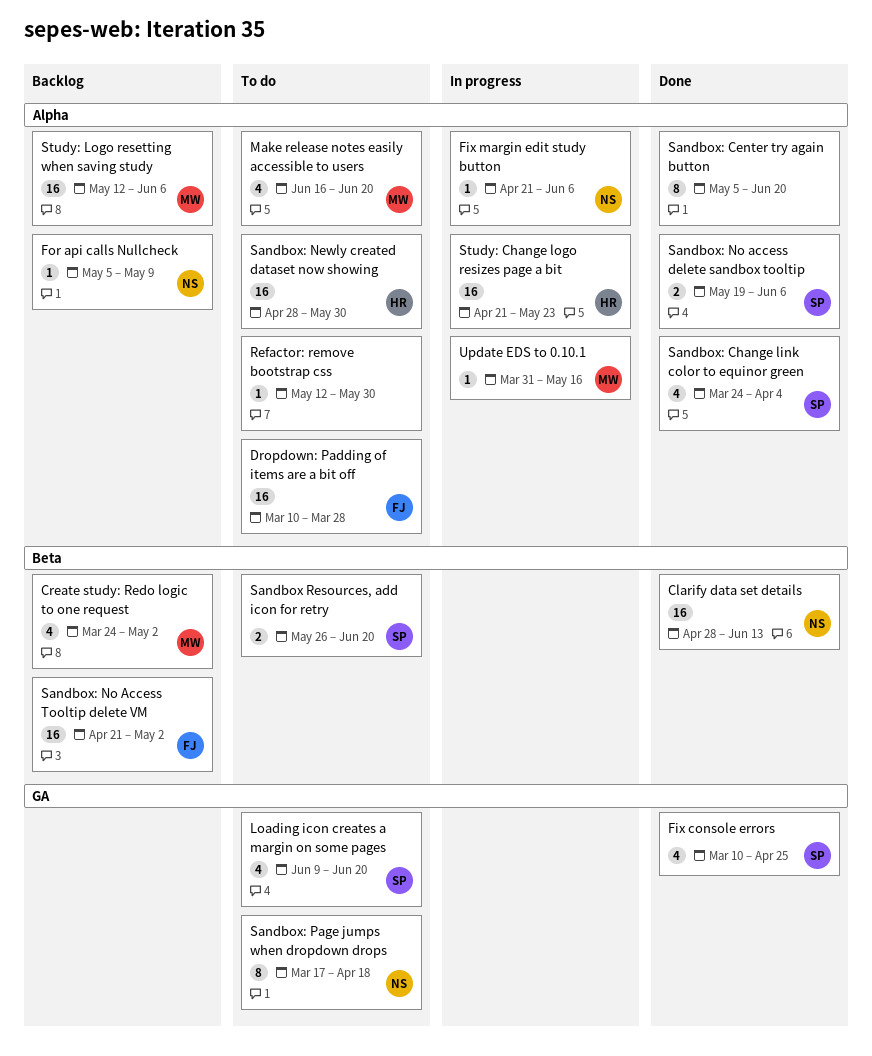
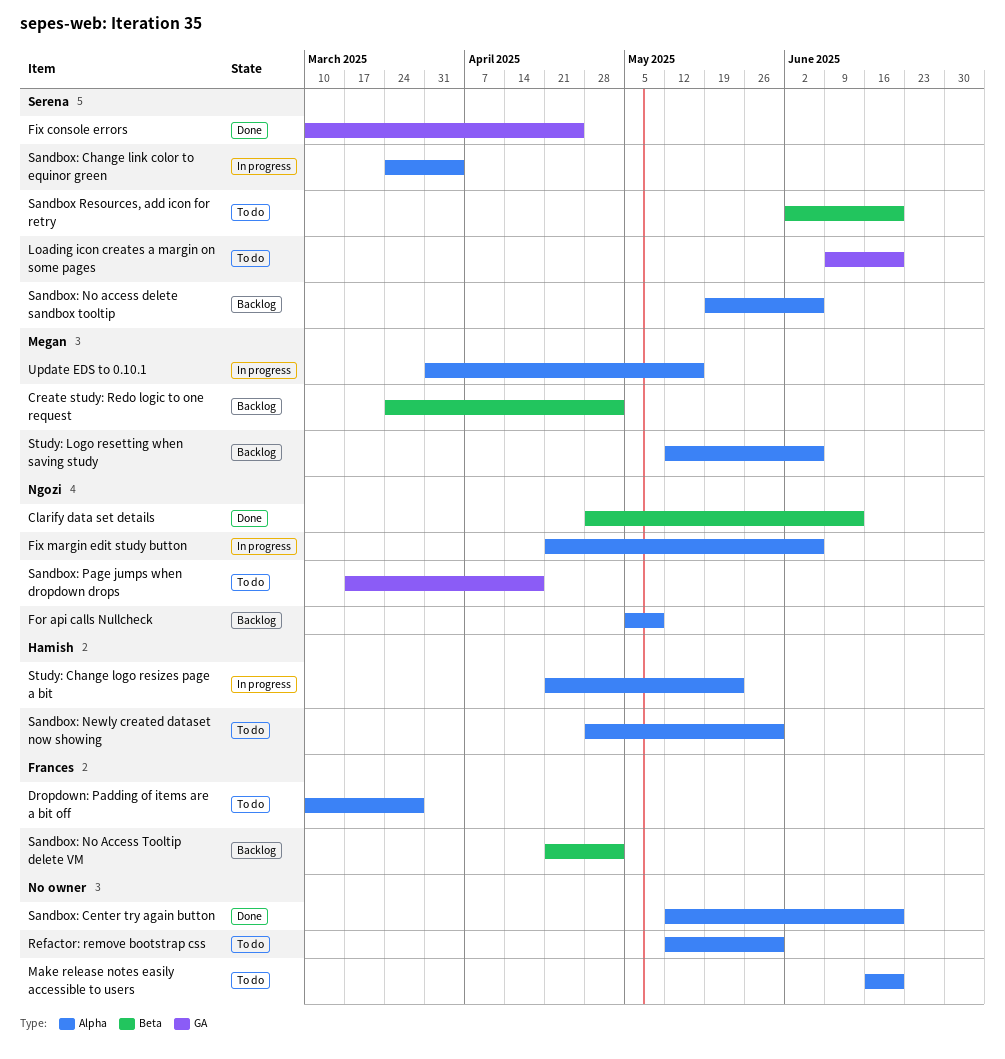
Make release notes easily accessible to users, owner: Megan -> none
Sandbox Resources, add icon for retry, start: May 26 -> Jun 2
Sandbox: Center try again button, start: May 5 -> May 12
Sandbox: Change link color to equinor green, status: Done -> In progress
Sandbox: No access delete sandbox tooltip, status: Done -> Backlog

